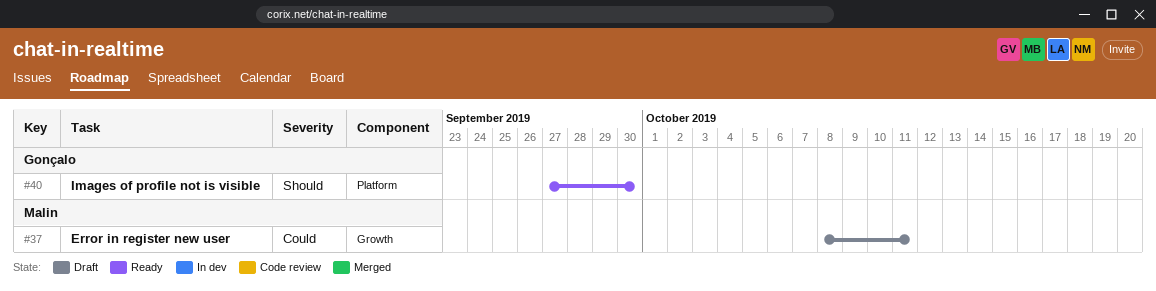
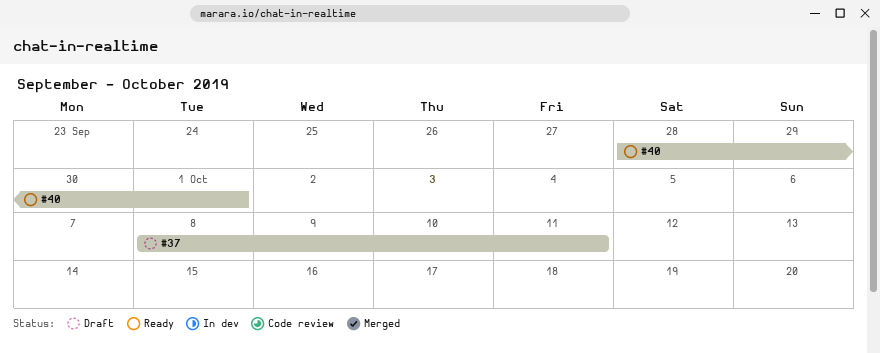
#40, start: Sep 27 -> Sep 28
#40, due: Sep 30 -> Oct 1

